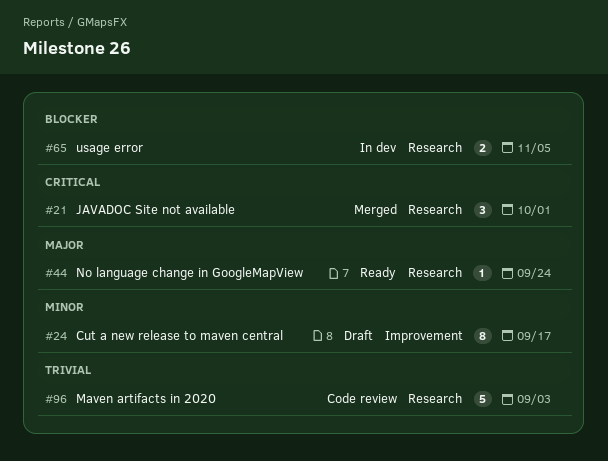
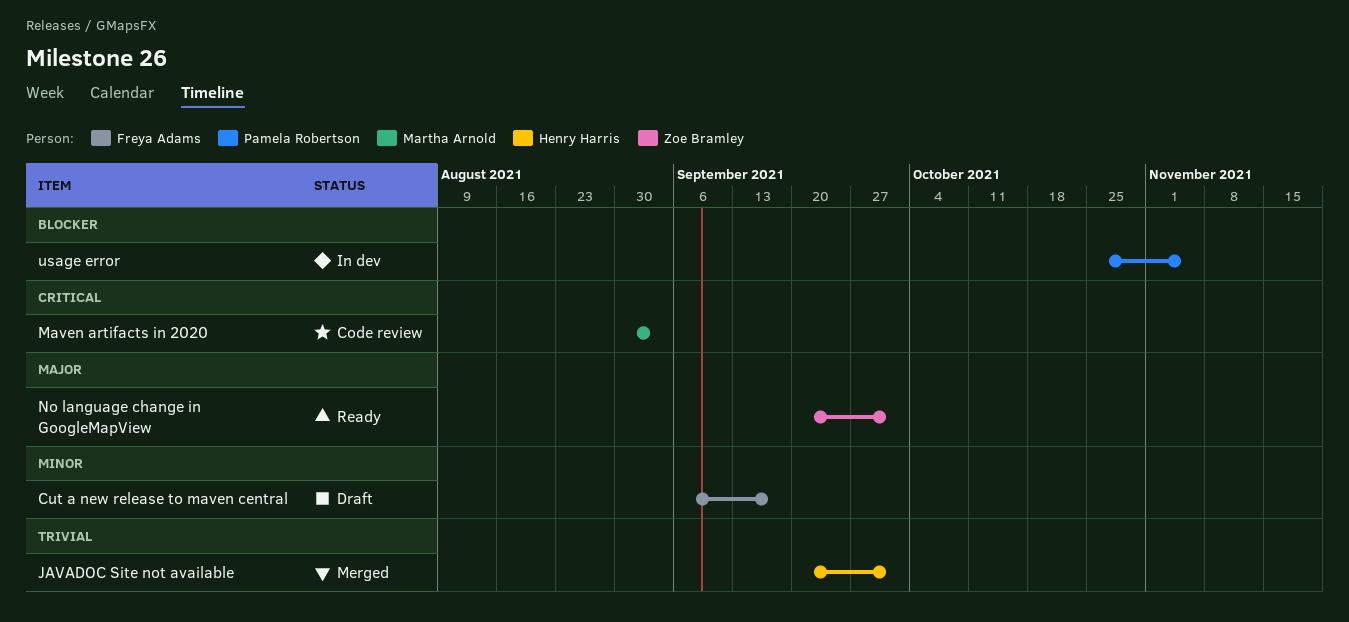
JAVADOC Site not available, priority: Critical -> Trivial
Maven artifacts in 2020, priority: Trivial -> Critical
No language change in GoogleMapView, due: Sep 24 -> Oct 1

